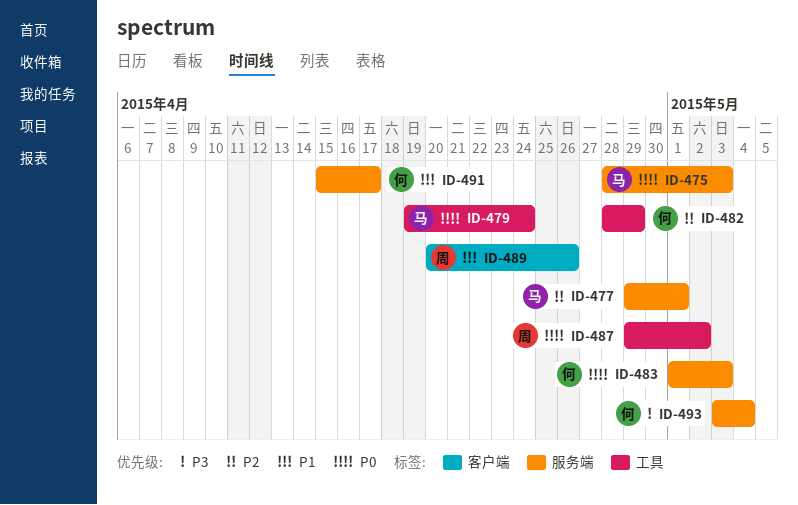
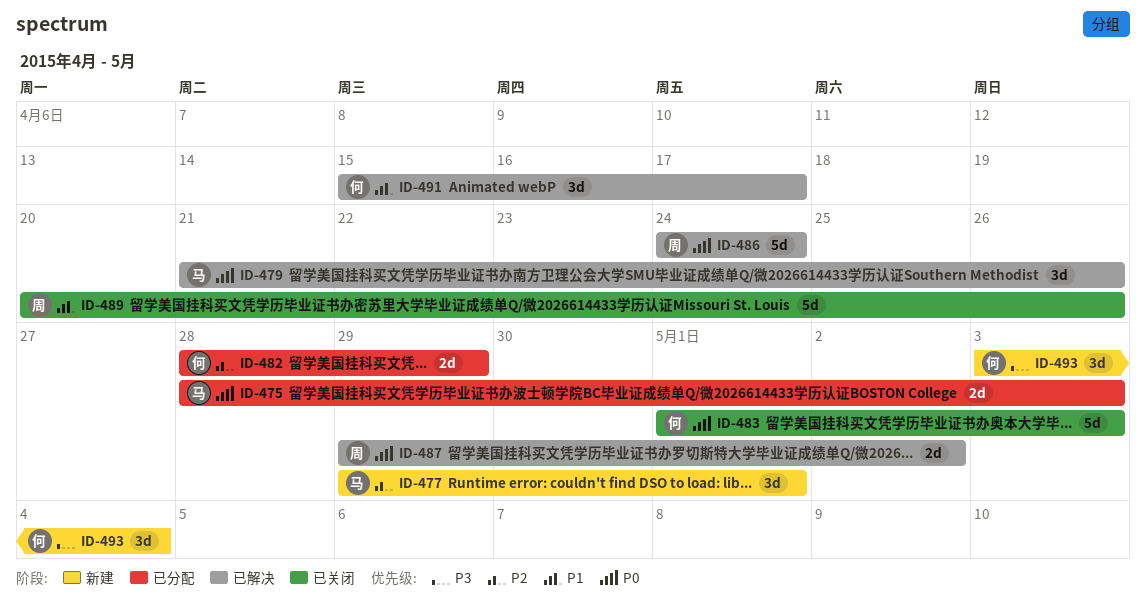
ID-479, start: Apr 19 -> Apr 21
ID-479, due: Apr 24 -> Apr 26
ID-486: none -> present

